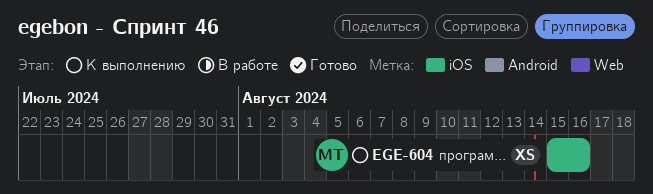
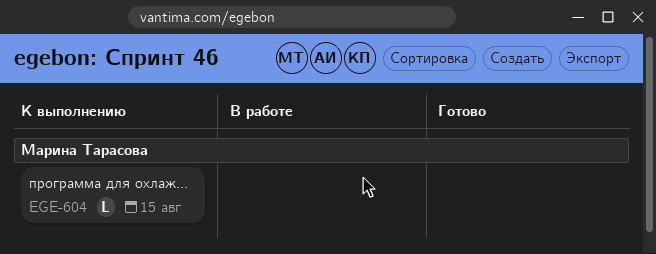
EGE-604, estimate: XS -> L
EGE-604, due: Aug 16 -> Aug 15

